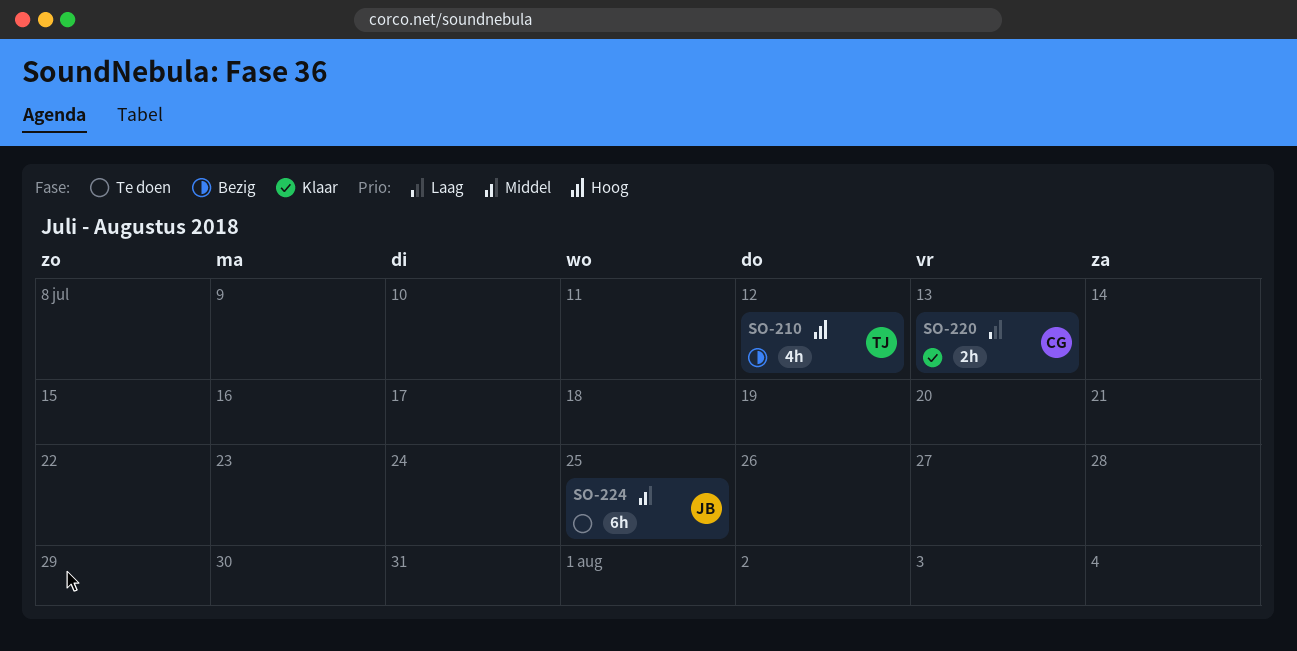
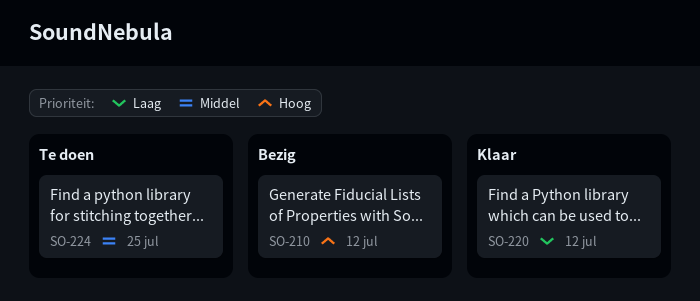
SO-220, due: Jul 13 -> Jul 12

